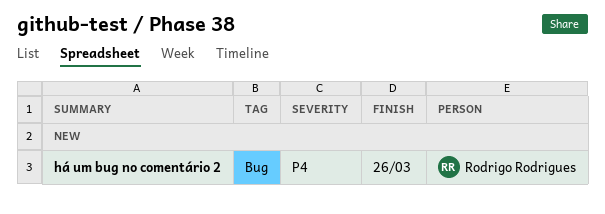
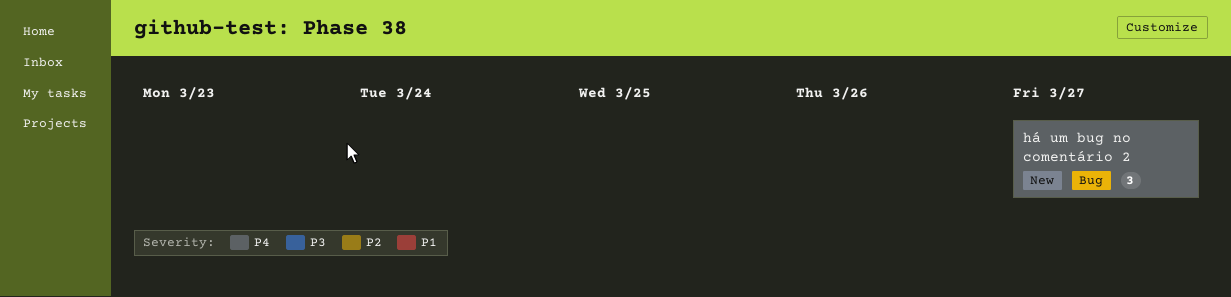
há um bug no comentário 2, due: Mar 26 -> Mar 27

